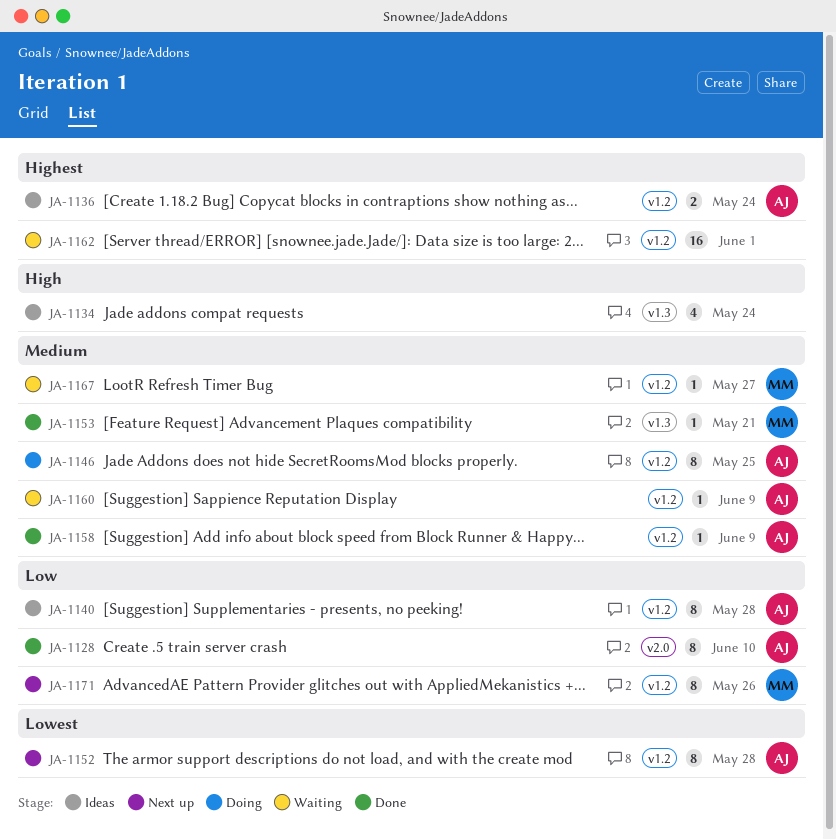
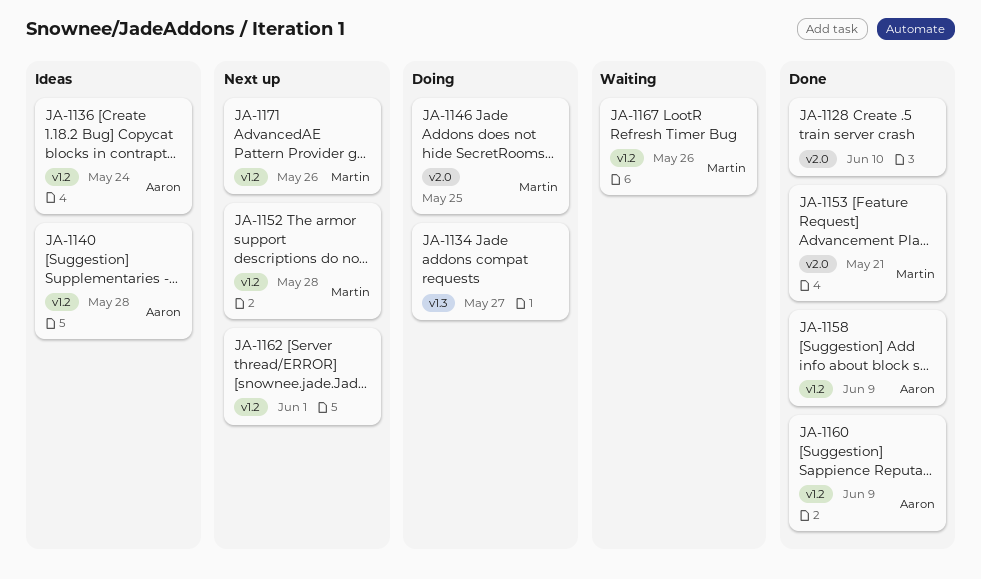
JA-1128, owner: Aaron -> none
JA-1134, status: Ideas -> Doing
JA-1134, due: May 24 -> May 27
JA-1146, owner: Aaron -> Martin
JA-1146, label: v1.2 -> v2.0
JA-1152, owner: Aaron -> Martin
JA-1153, label: v1.3 -> v2.0
JA-1160, status: Waiting -> Done
JA-1162, status: Waiting -> Next up
JA-1167, due: May 27 -> May 26

